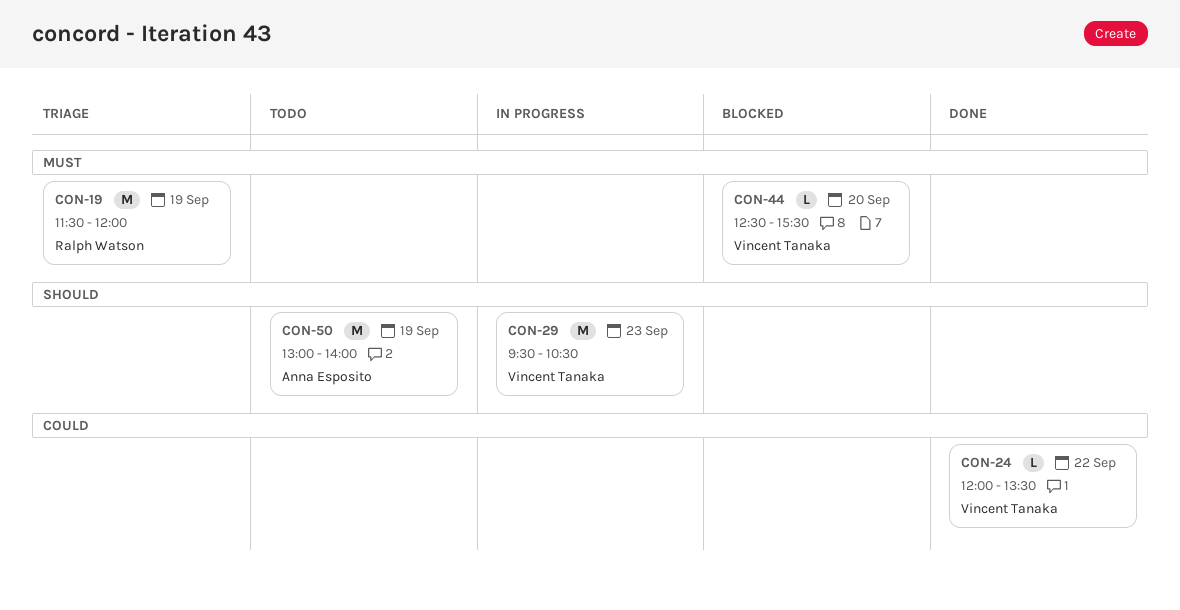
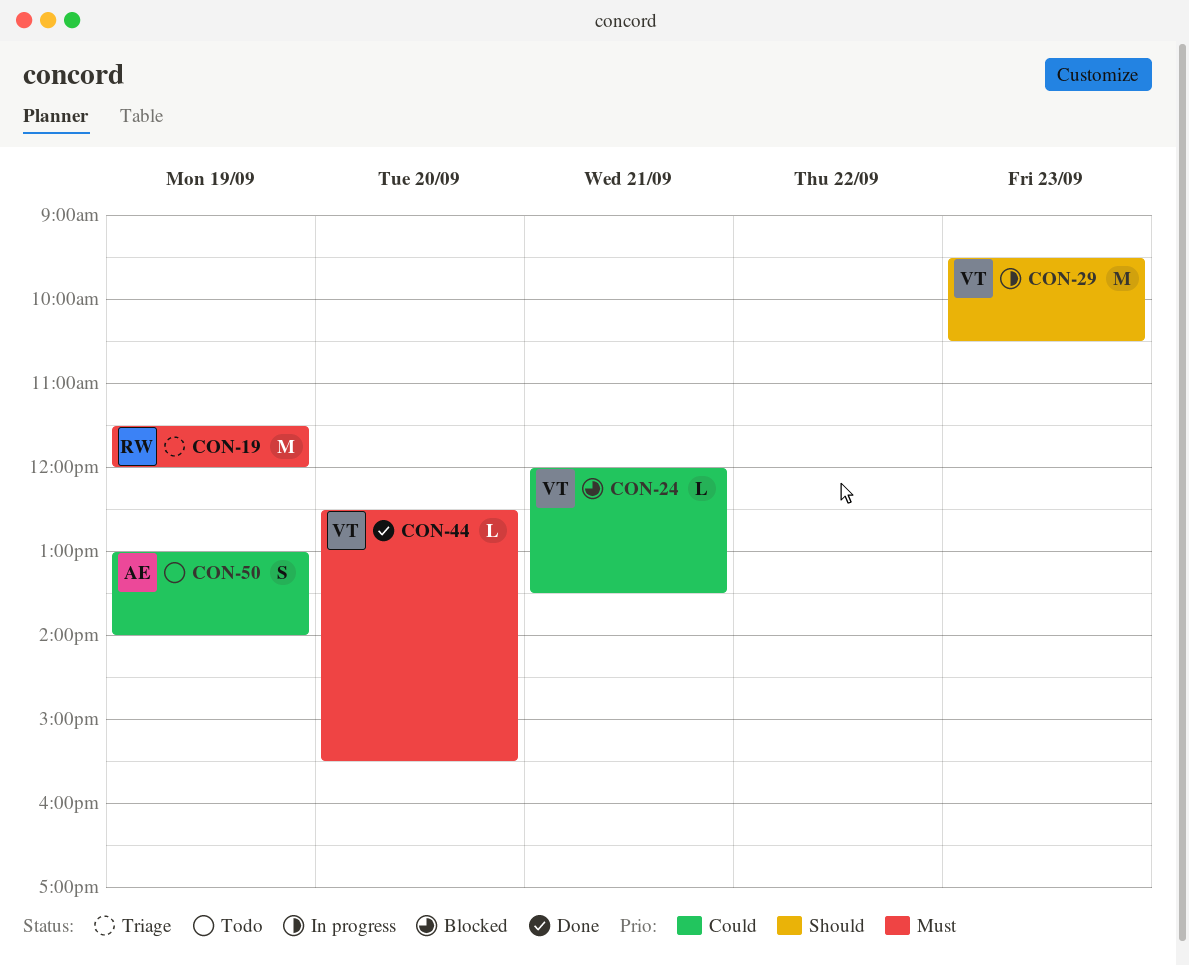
CON-24, status: Done -> Blocked
CON-24, day: Sep 22 -> Sep 21
CON-44, status: Blocked -> Done
CON-50, priority: Should -> Could
CON-50, estimate: M -> S

